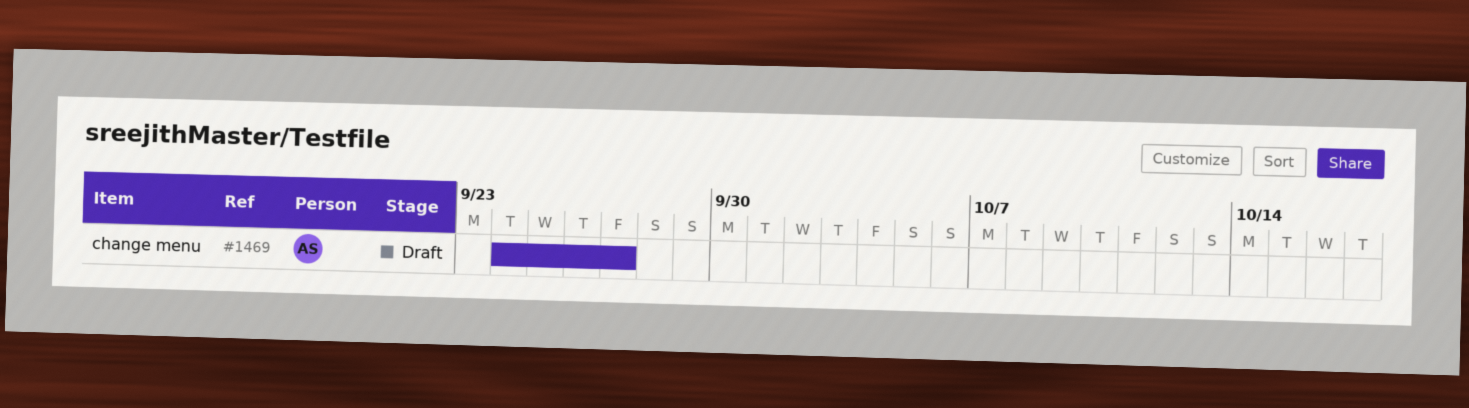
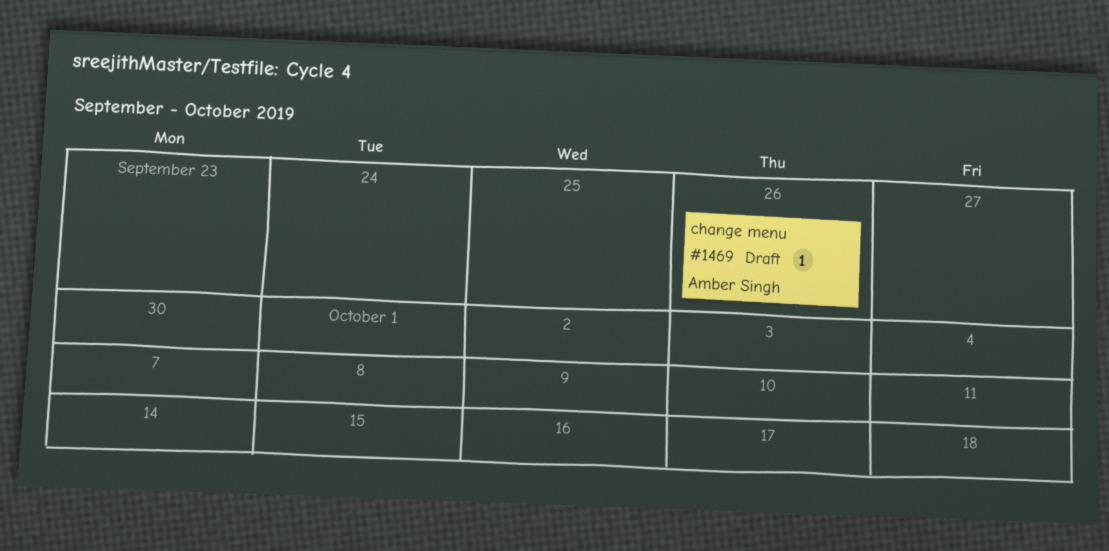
#1469, due: Sep 27 -> Sep 26

